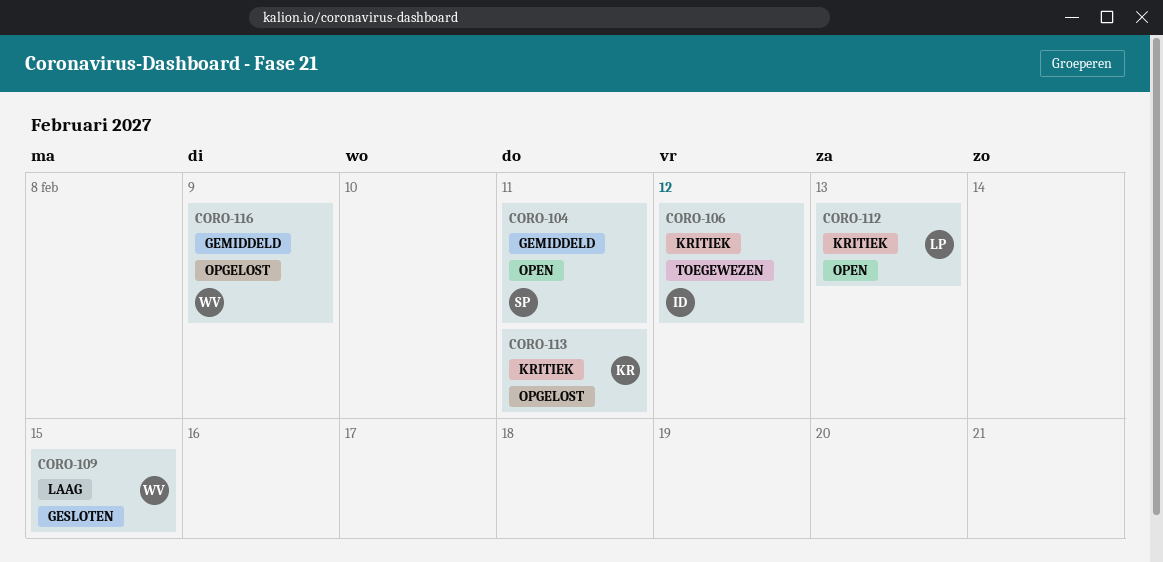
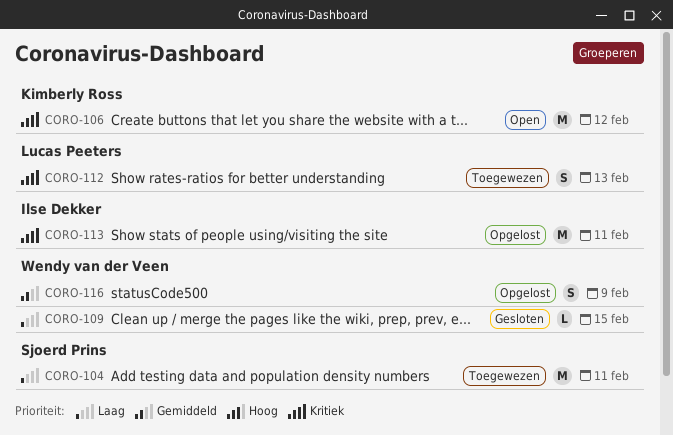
CORO-104, status: Open -> Toegewezen
CORO-104, priority: Gemiddeld -> Laag
CORO-106, status: Toegewezen -> Open
CORO-106, owner: Ilse Dekker -> Kimberly Ross
CORO-112, status: Open -> Toegewezen
CORO-113, owner: Kimberly Ross -> Ilse Dekker

